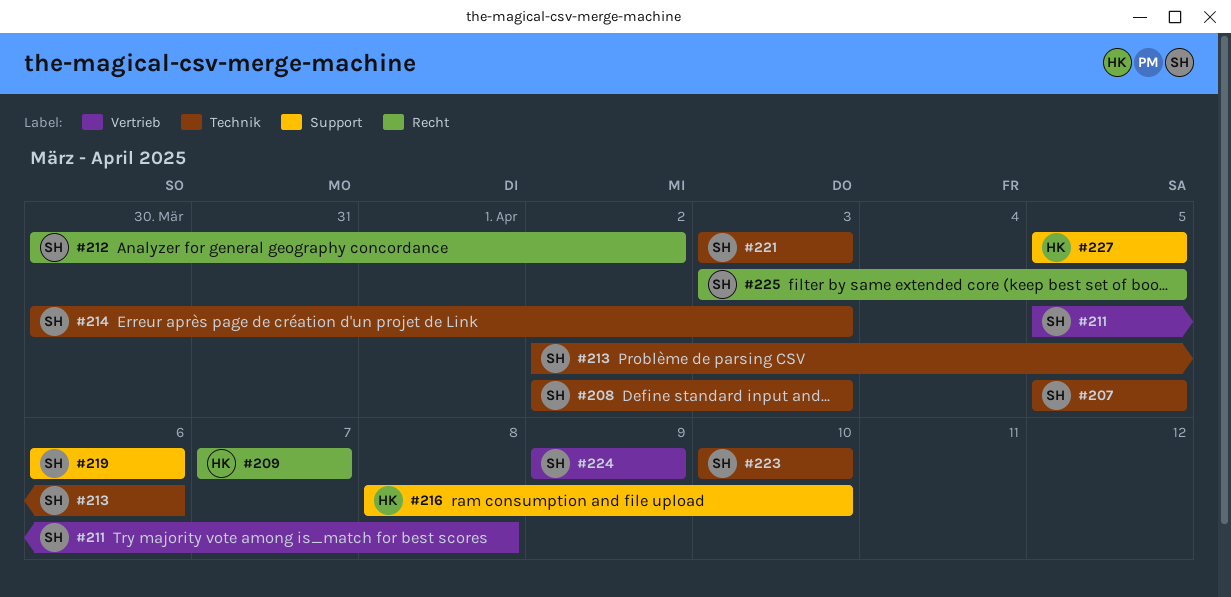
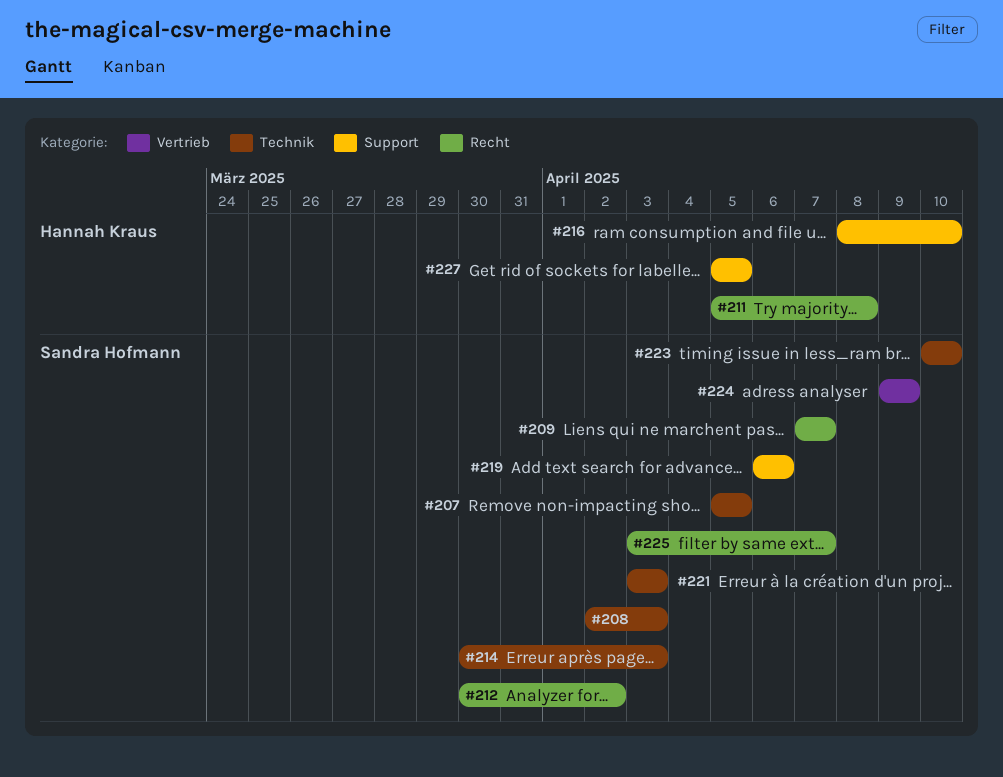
#209, owner: Hannah Kraus -> Sandra Hofmann
#211, owner: Sandra Hofmann -> Hannah Kraus
#211, label: Vertrieb -> Recht
#213: present -> none
#225, due: Apr 5 -> Apr 7

